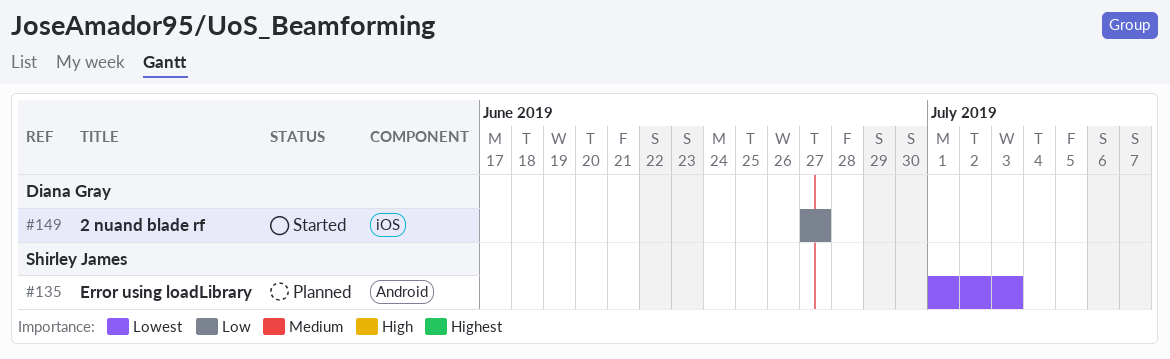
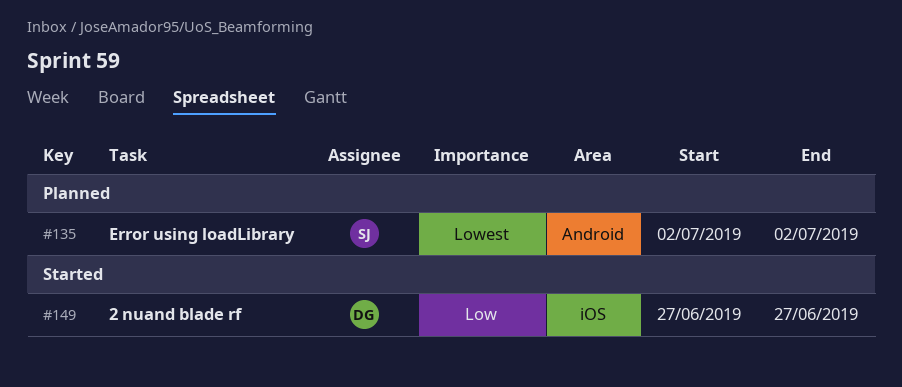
#135, start: Jul 1 -> Jul 2
#135, due: Jul 3 -> Jul 2

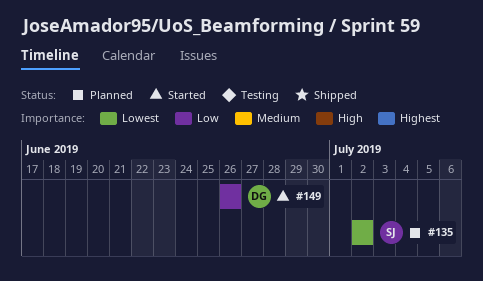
#149, start: Jun 27 -> Jun 26
#149, due: Jun 27 -> Jun 26

